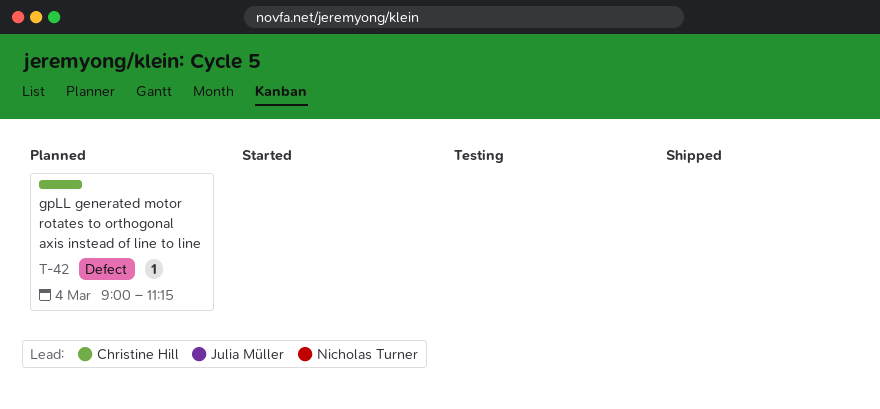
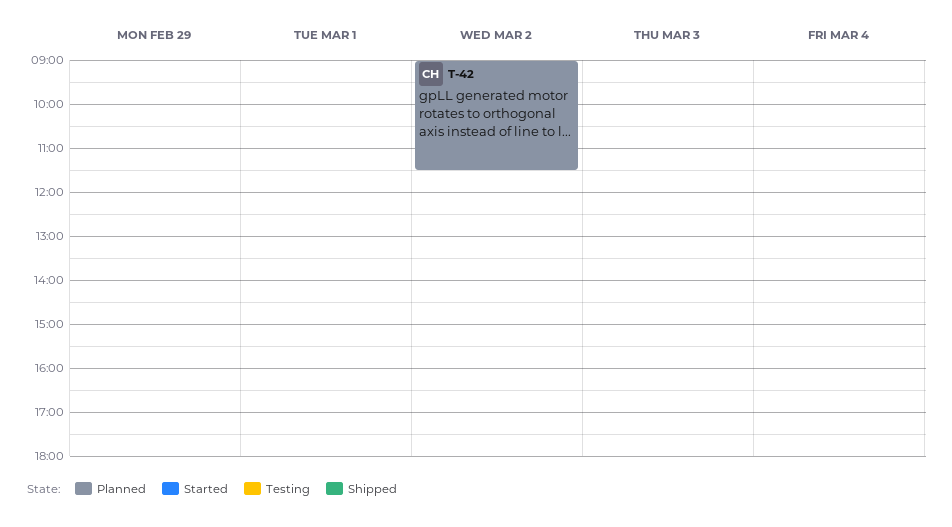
T-42, day: Mar 4 -> Mar 2
T-42, ends: 11:15 -> 11:30

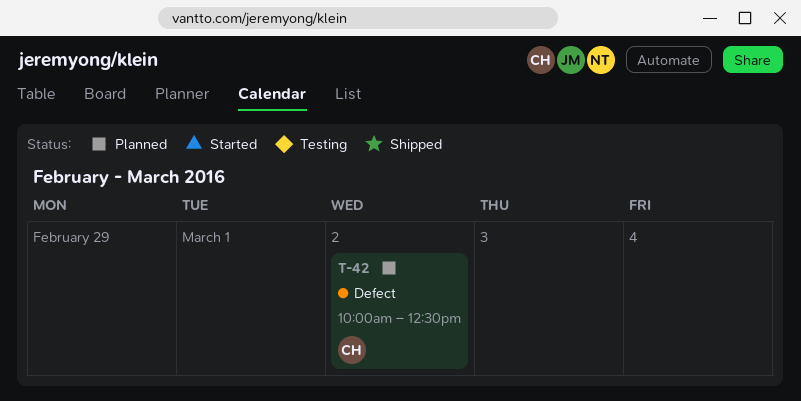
T-42, begins: 09:00 -> 10:00
T-42, ends: 11:30 -> 12:30

